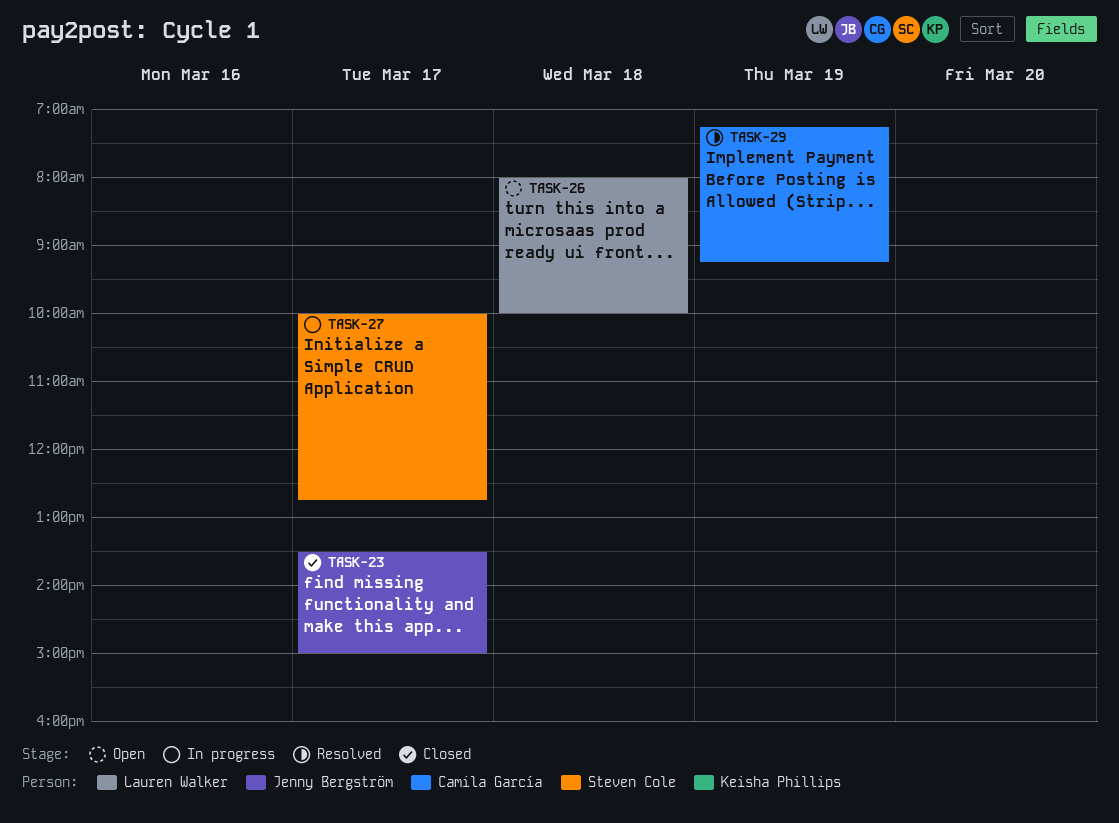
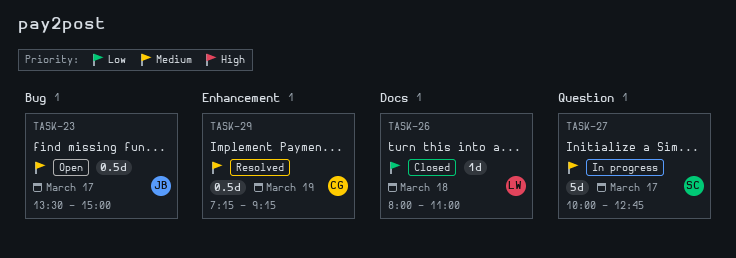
TASK-23, status: Closed -> Open
TASK-26, status: Open -> Closed
TASK-26, ends: 10:00 -> 11:00

